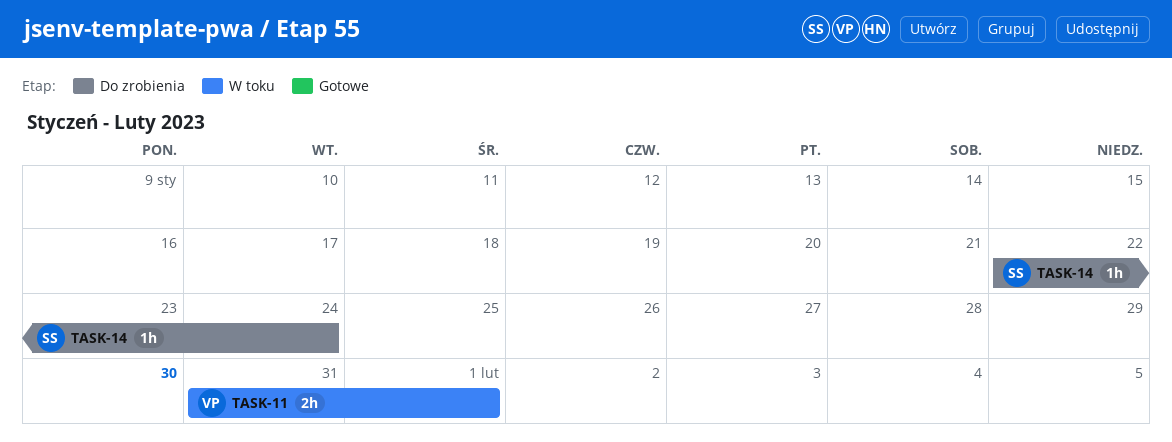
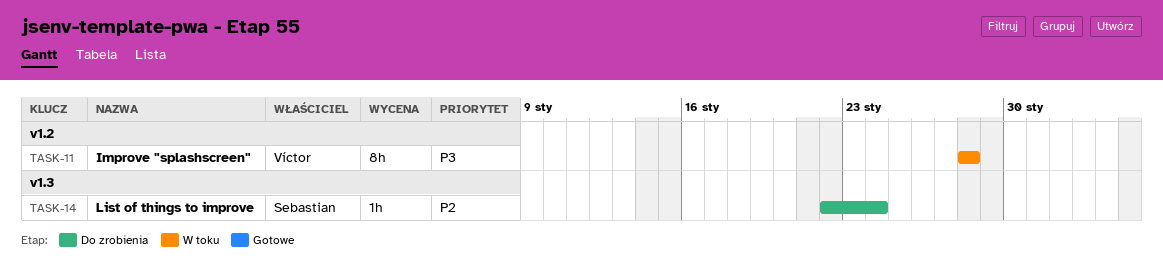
TASK-11, estimate: 2h -> 8h
TASK-11, start: Jan 31 -> Jan 28
TASK-11, due: Feb 1 -> Jan 28

